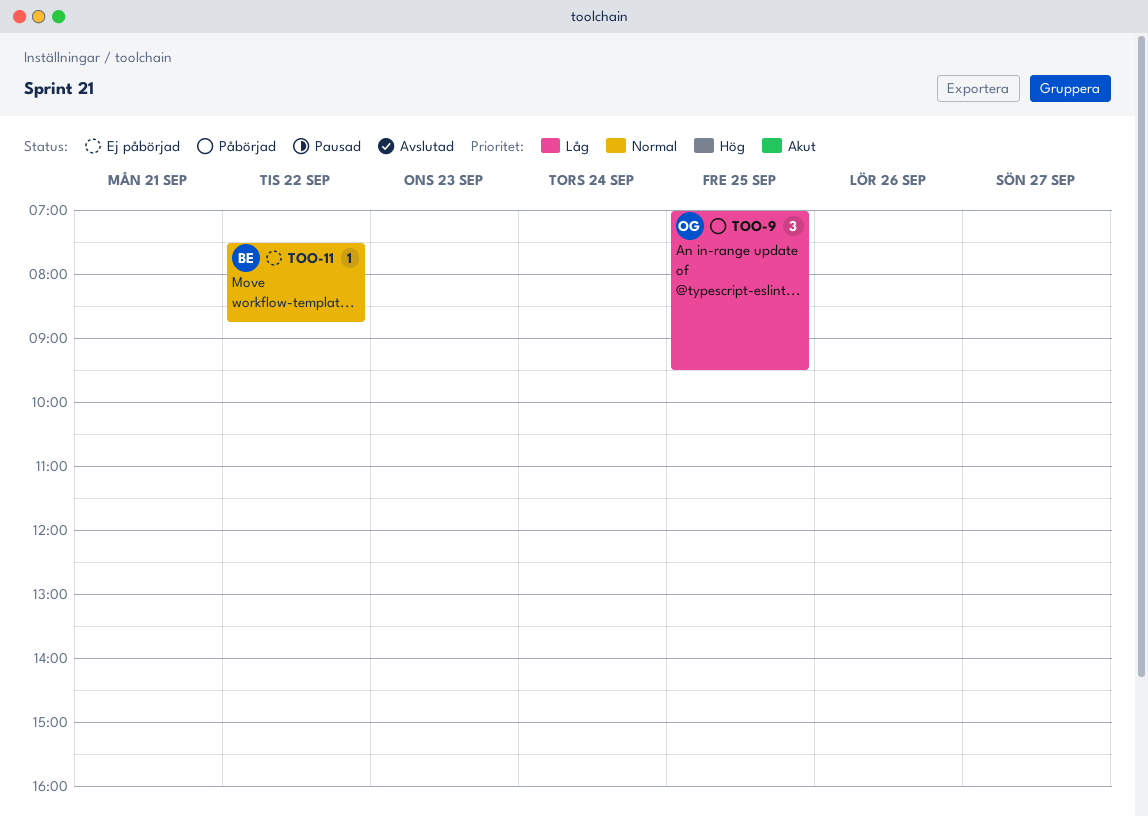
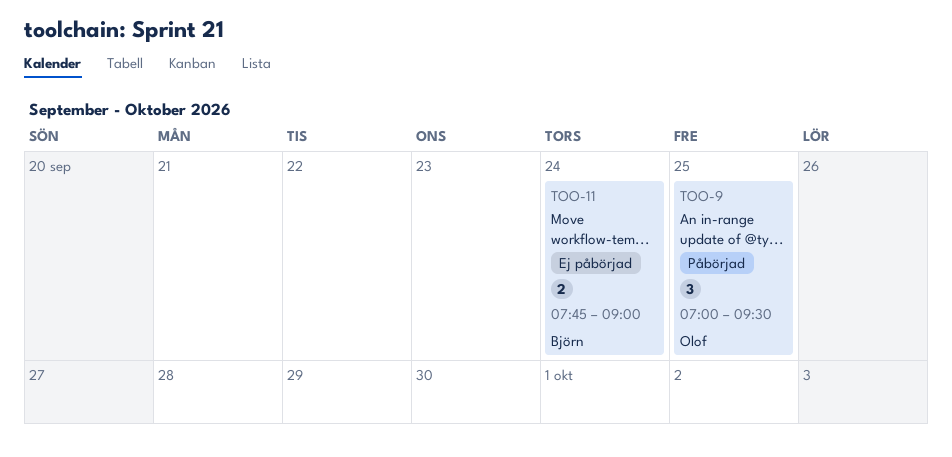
TOO-11, estimate: 1 -> 2
TOO-11, day: Sep 22 -> Sep 24
TOO-11, begins: 07:30 -> 07:45
TOO-11, ends: 08:45 -> 09:00

